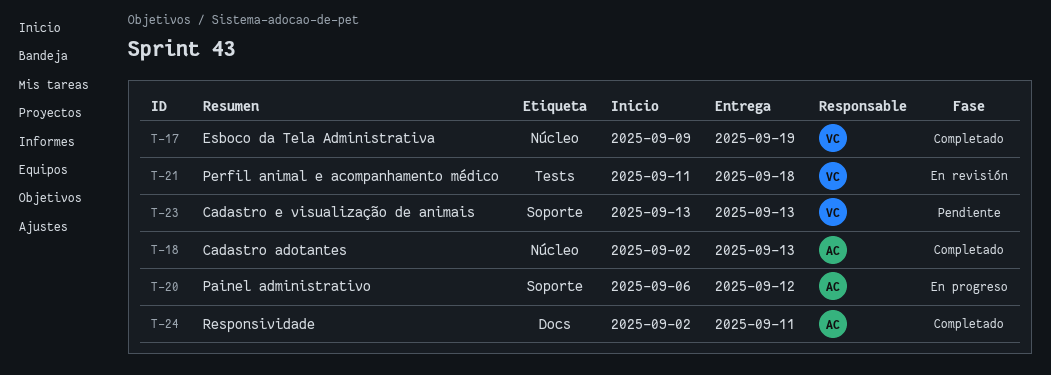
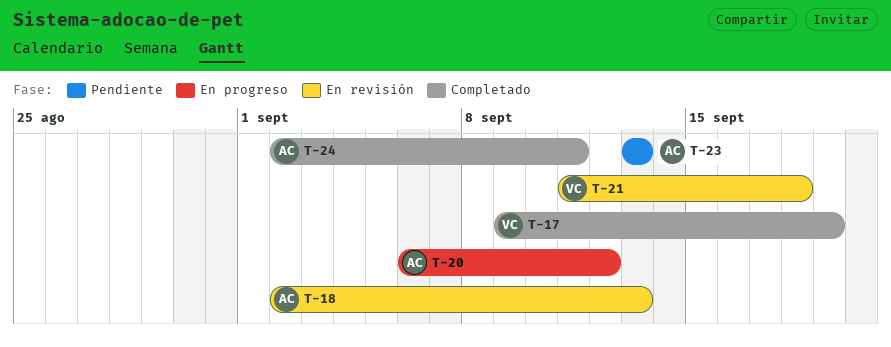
T-18, status: Completado -> En revisión
T-23, owner: VC -> AC

